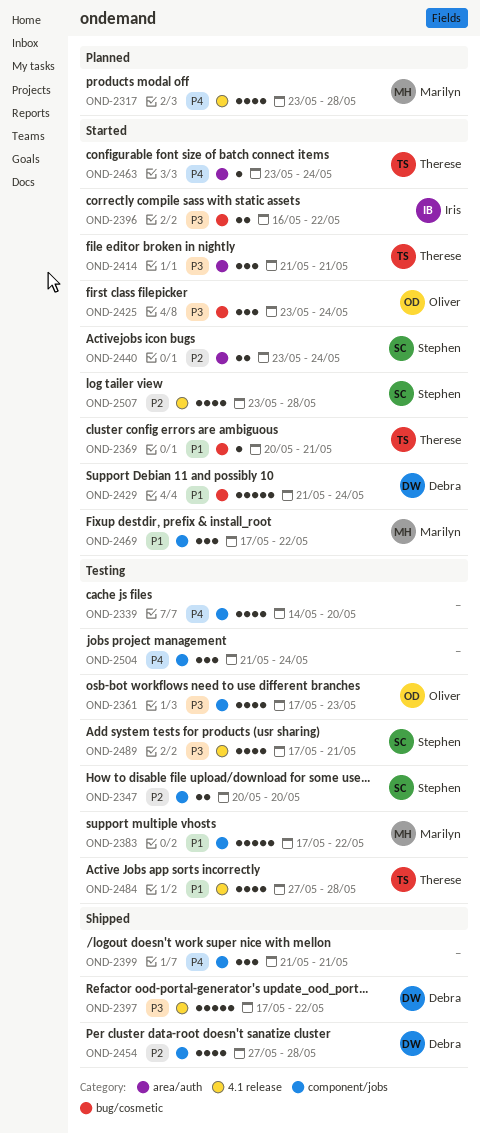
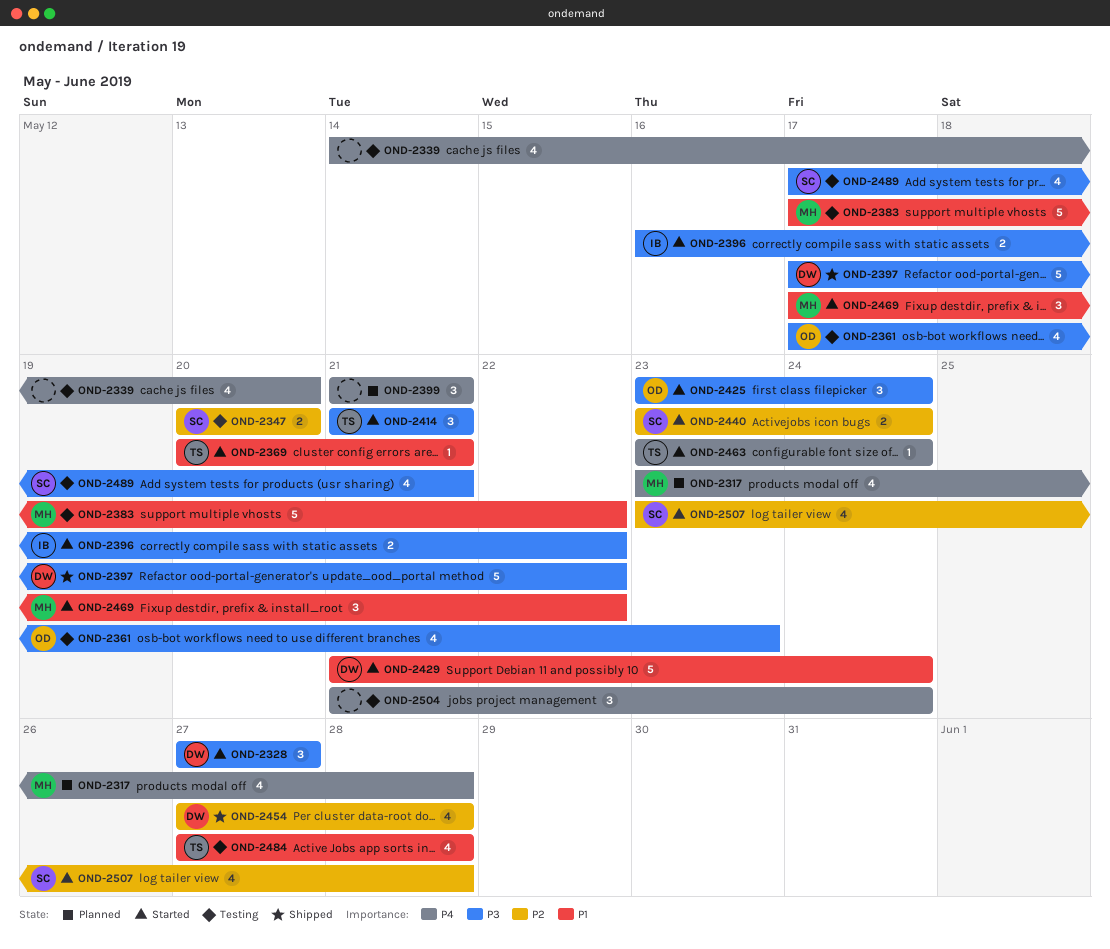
OND-2328: none -> present
OND-2399, status: Shipped -> Planned

